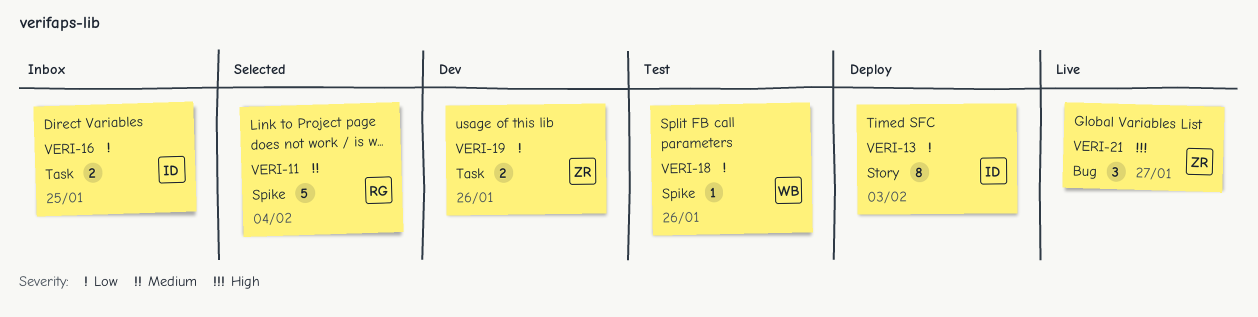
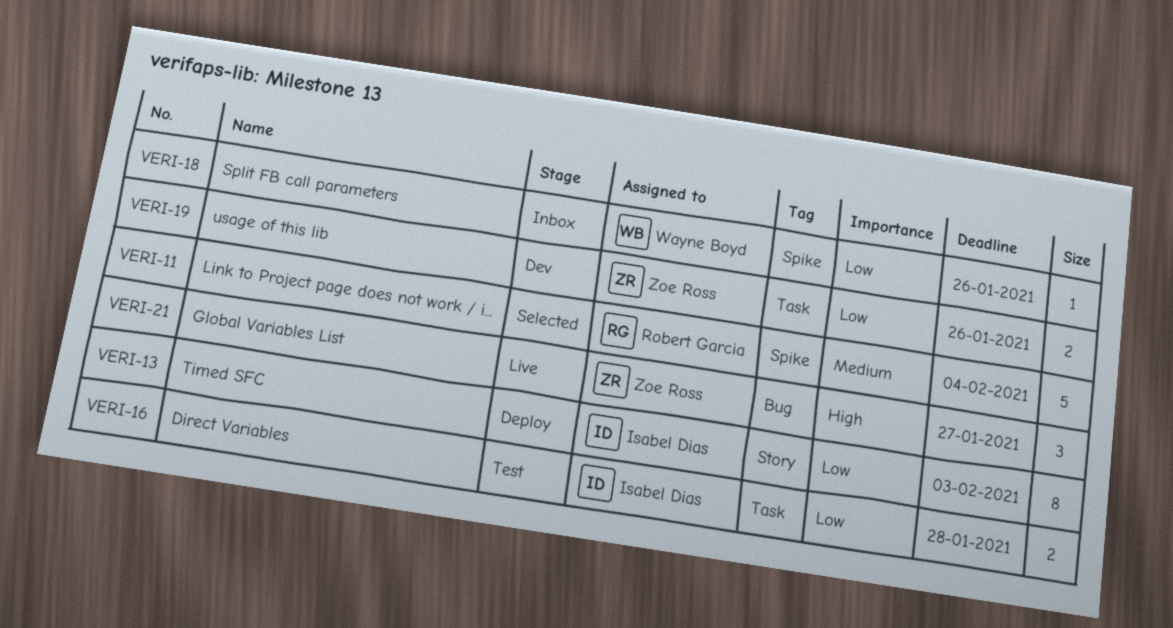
VERI-16, status: Inbox -> Test
VERI-16, due: Jan 25 -> Jan 28
VERI-18, status: Test -> Inbox

